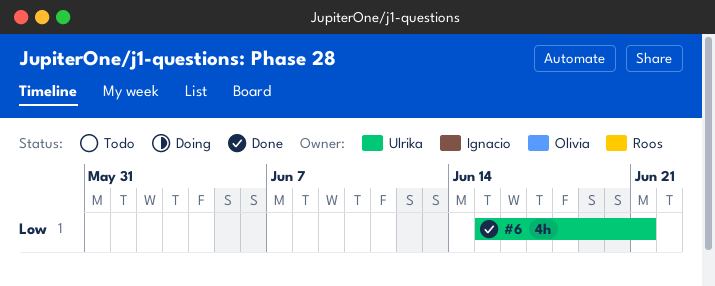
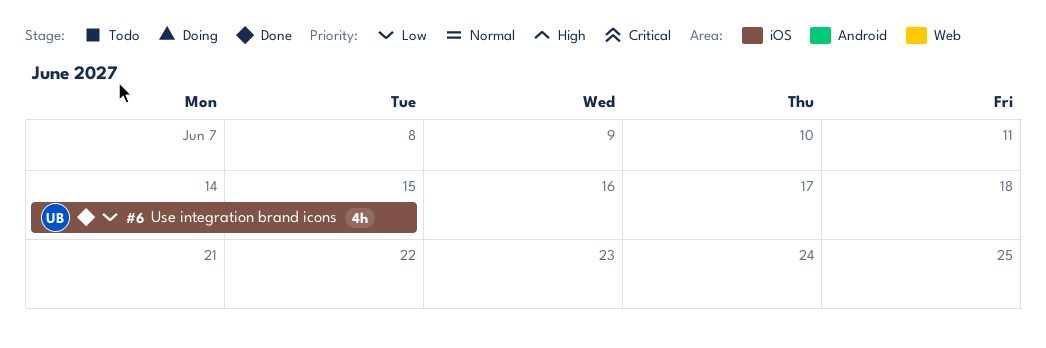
#6, start: Jun 15 -> Jun 14
#6, due: Jun 21 -> Jun 15

